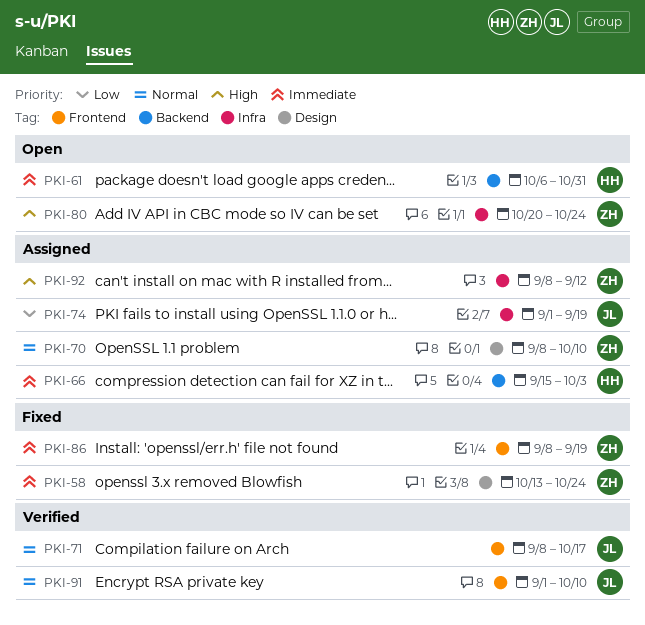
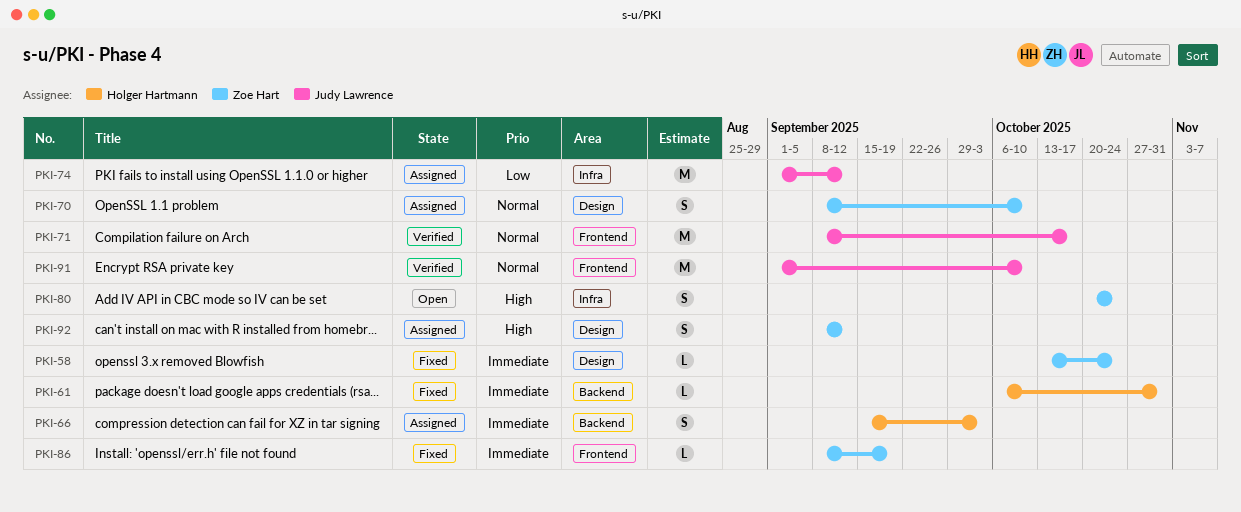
PKI-61, status: Open -> Fixed
PKI-74, due: Sep 19 -> Sep 12
PKI-92, label: Infra -> Design

